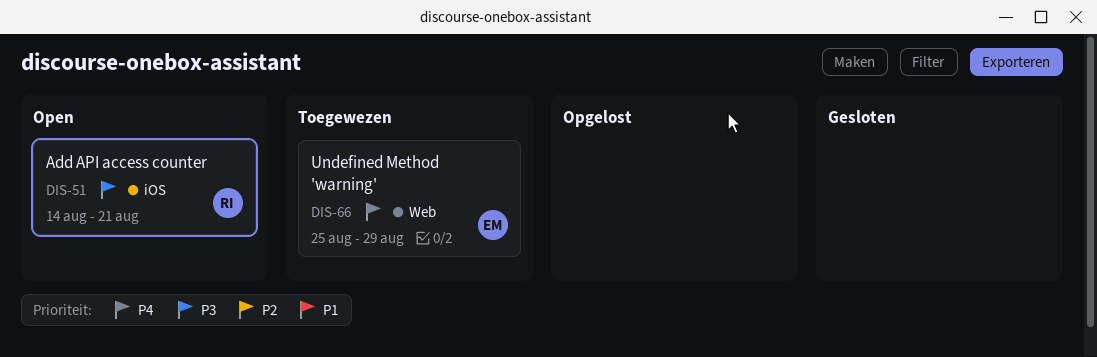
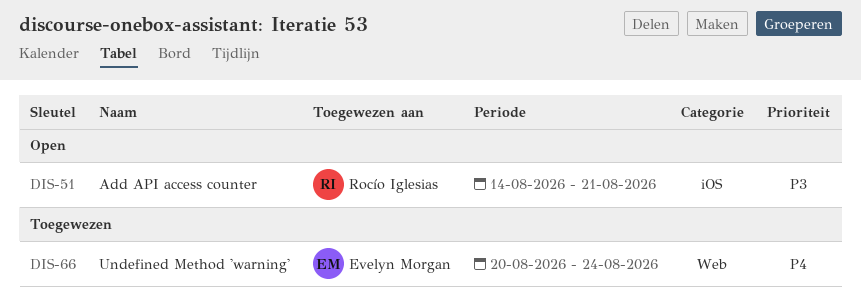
DIS-66, start: Aug 25 -> Aug 20
DIS-66, due: Aug 29 -> Aug 24

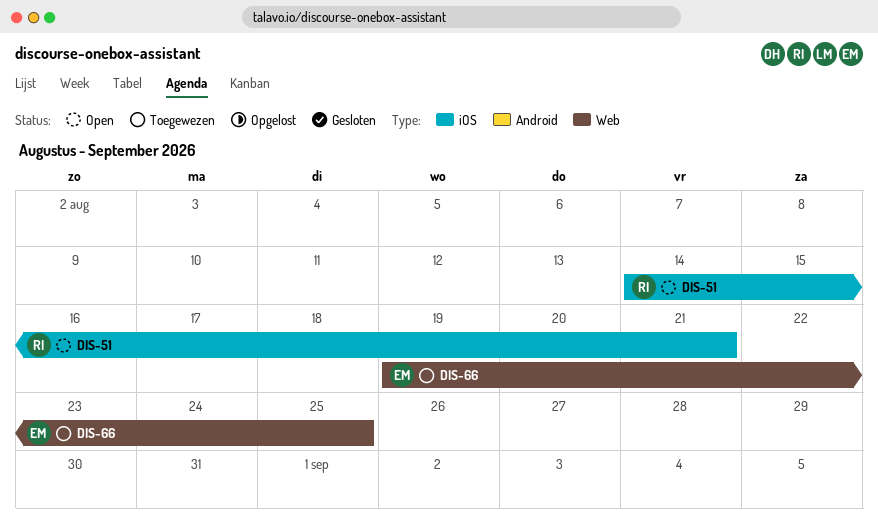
DIS-66, start: Aug 20 -> Aug 19
DIS-66, due: Aug 24 -> Aug 25

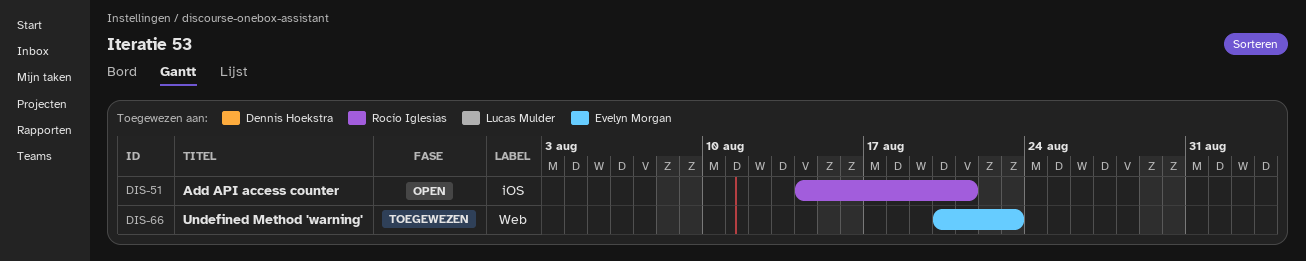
DIS-66, start: Aug 19 -> Aug 20
DIS-66, due: Aug 25 -> Aug 23

